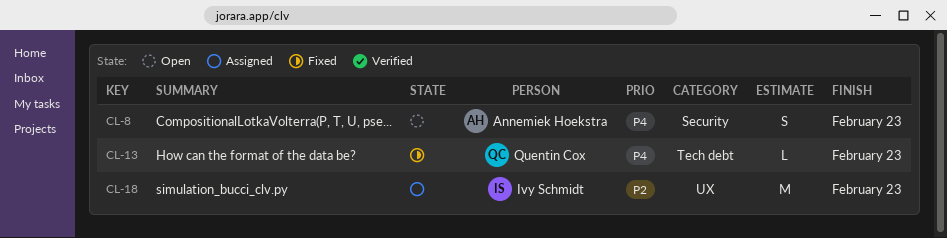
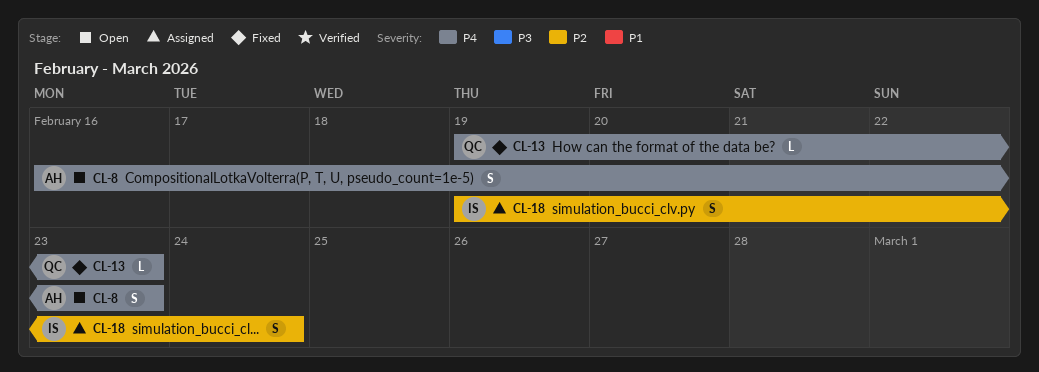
CL-18, estimate: M -> S
CL-18, due: Feb 23 -> Feb 24

